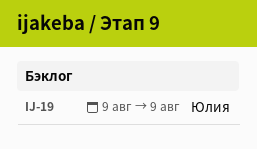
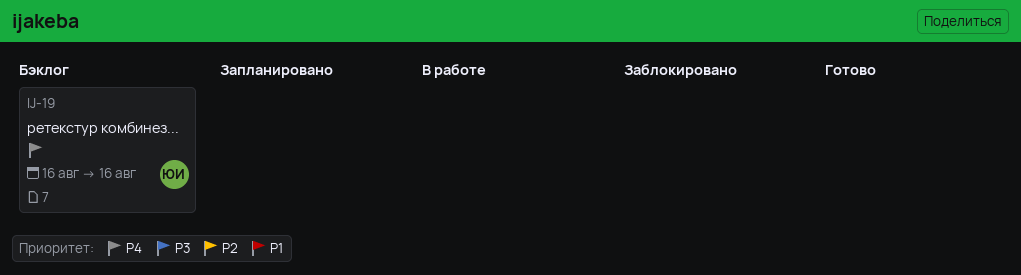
IJ-19, start: Aug 9 -> Aug 16
IJ-19, due: Aug 9 -> Aug 16

